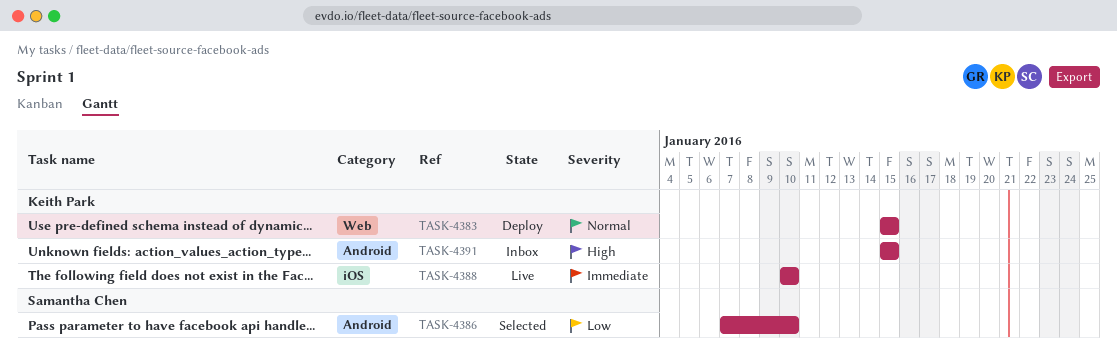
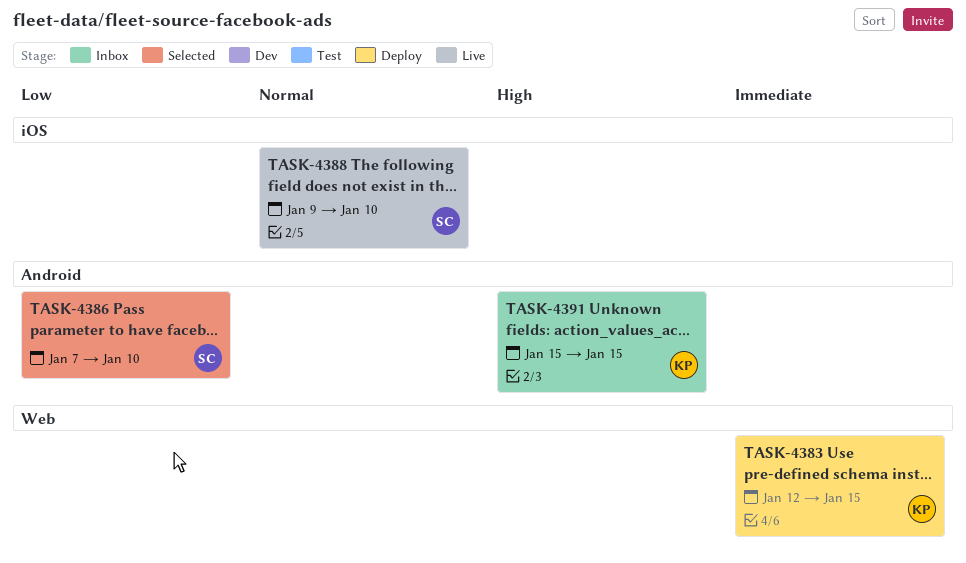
TASK-4383, priority: Normal -> Immediate
TASK-4383, start: Jan 15 -> Jan 12
TASK-4388, owner: Keith Park -> Samantha Chen
TASK-4388, priority: Immediate -> Normal
TASK-4388, start: Jan 10 -> Jan 9

